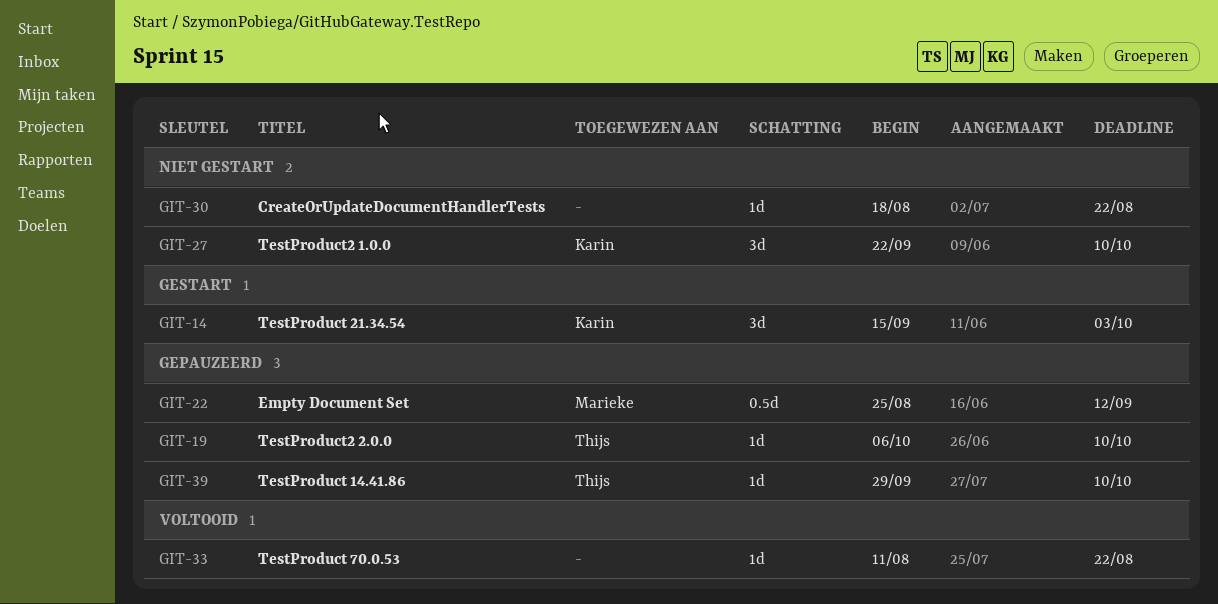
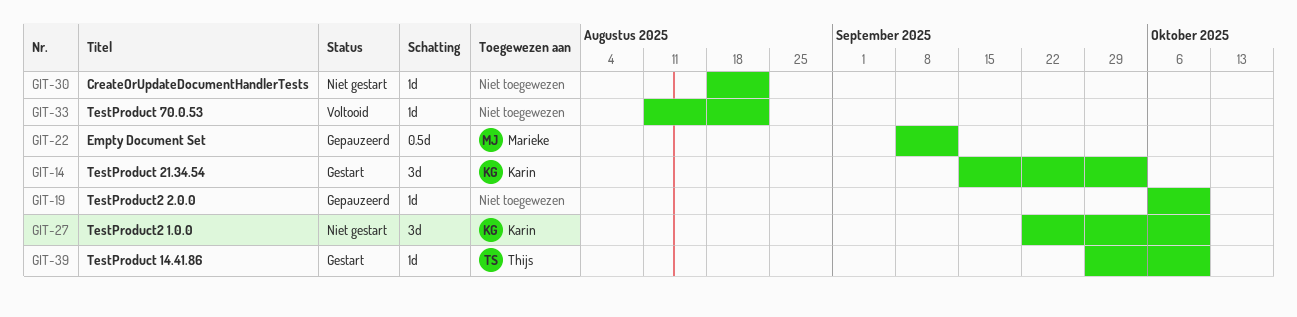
GIT-19, owner: Thijs -> none
GIT-22, start: Aug 25 -> Sep 8
GIT-39, status: Gepauzeerd -> Gestart

